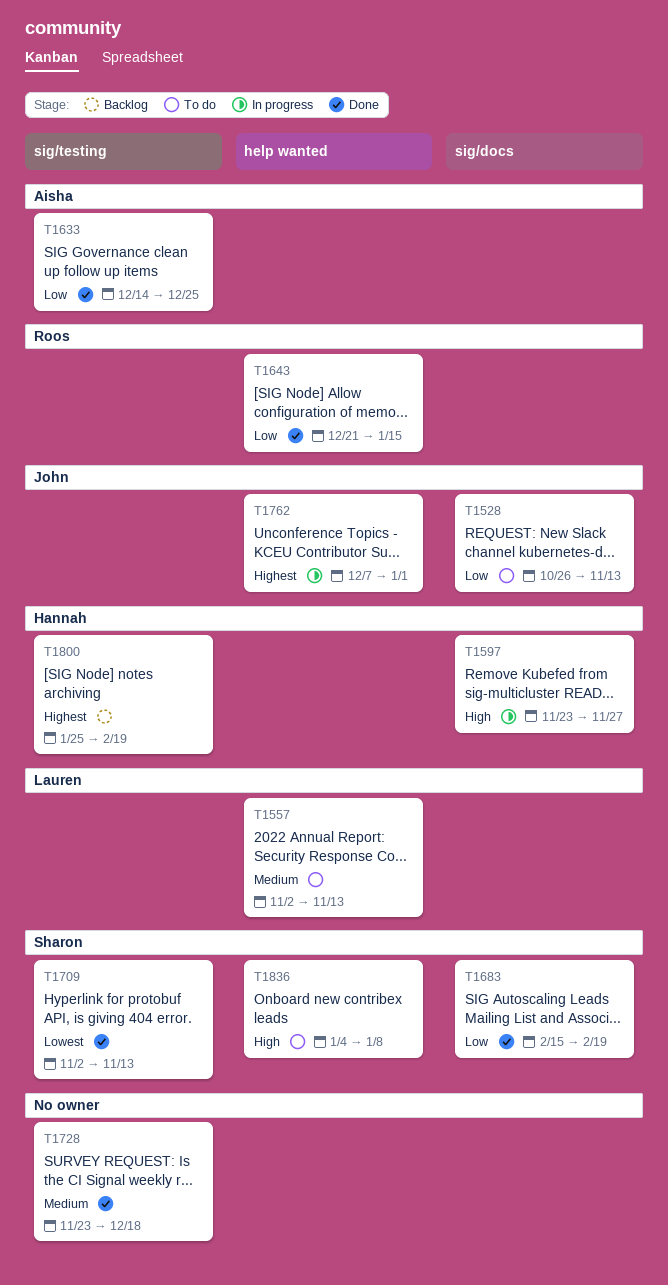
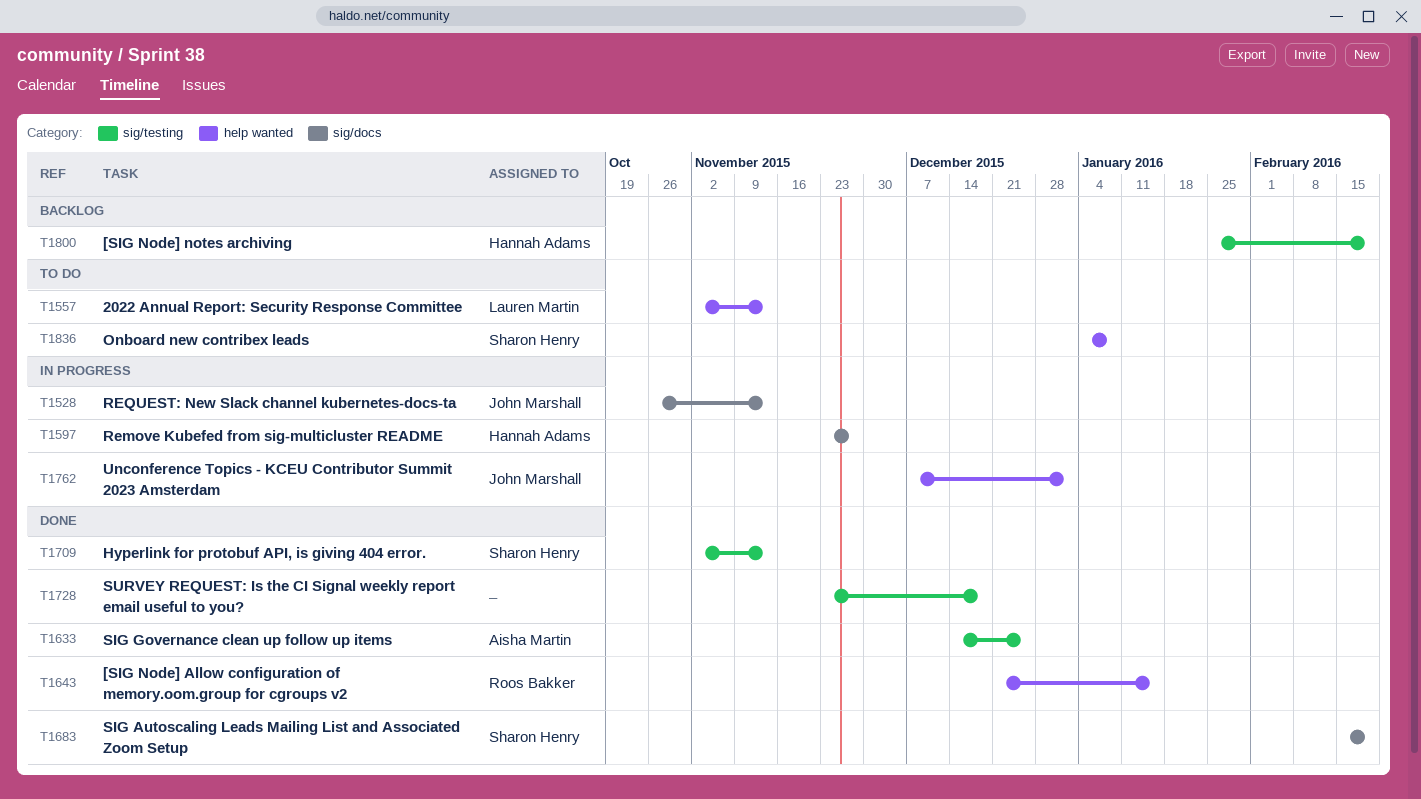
T1528, status: To do -> In progress

